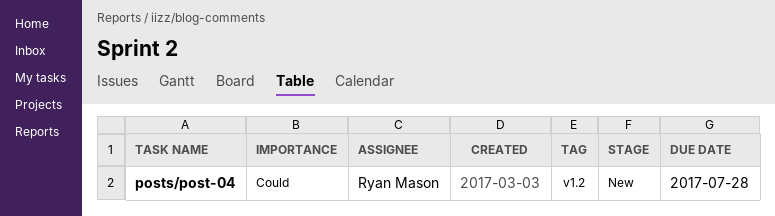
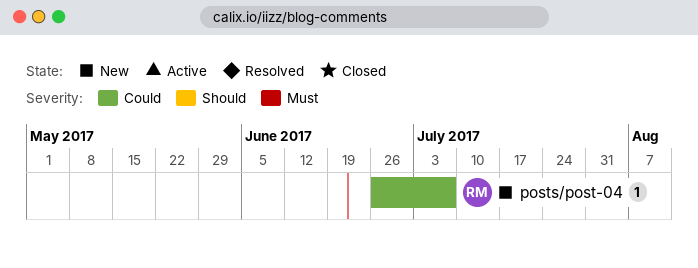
posts/post-04, due: Jul 28 -> Jul 7

